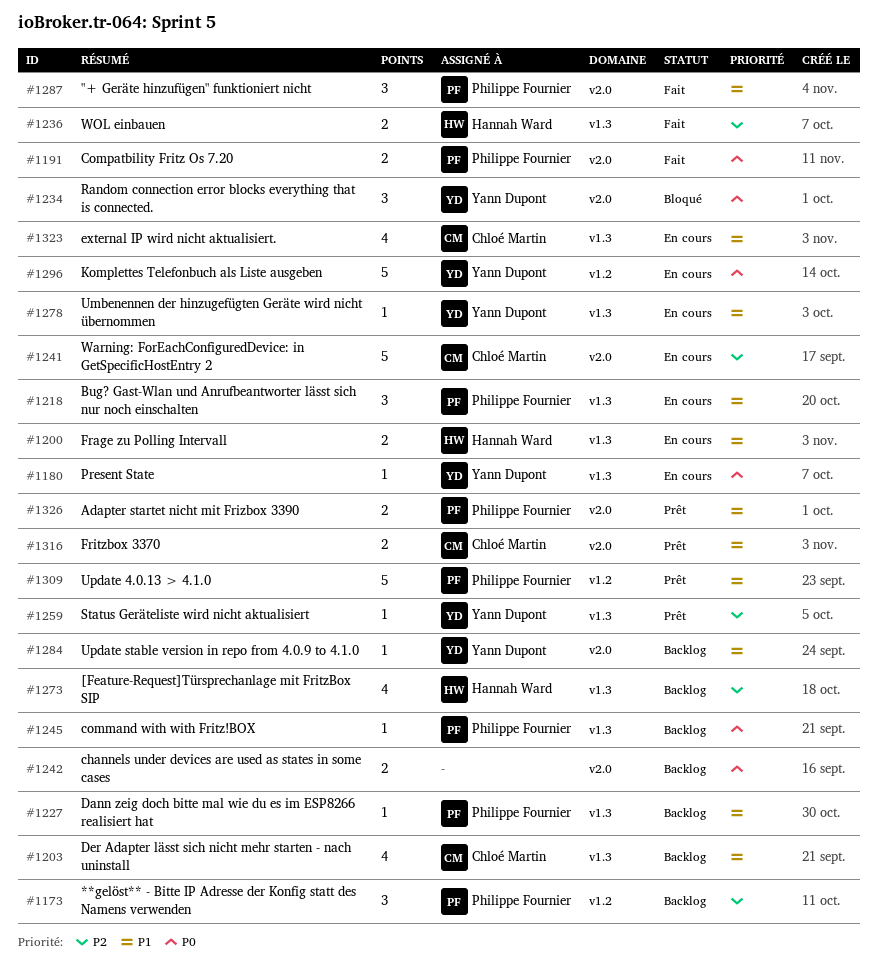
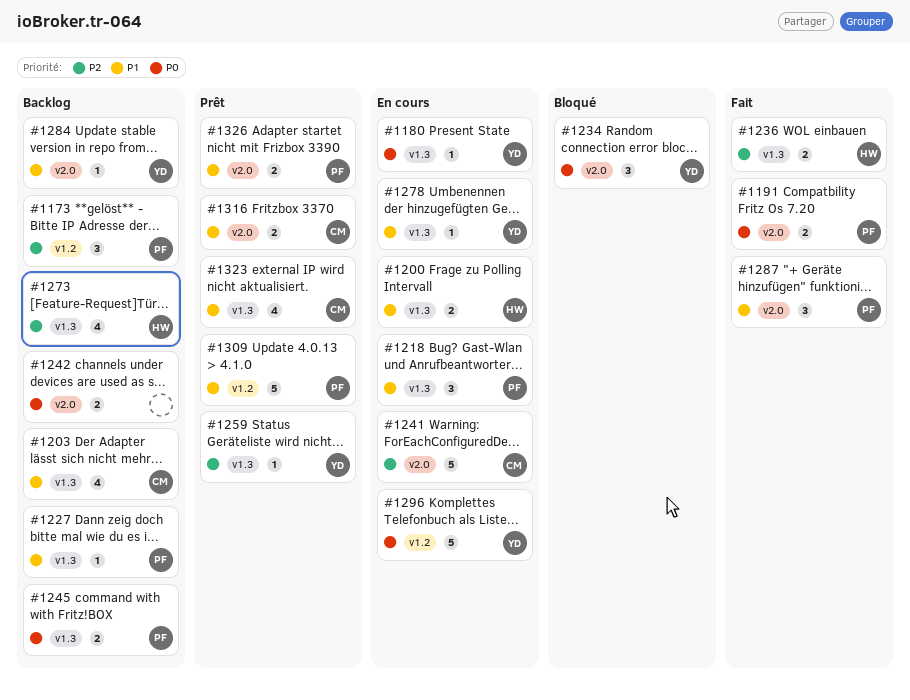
#1245, estimate: 1 -> 2
#1323, status: En cours -> Prêt

